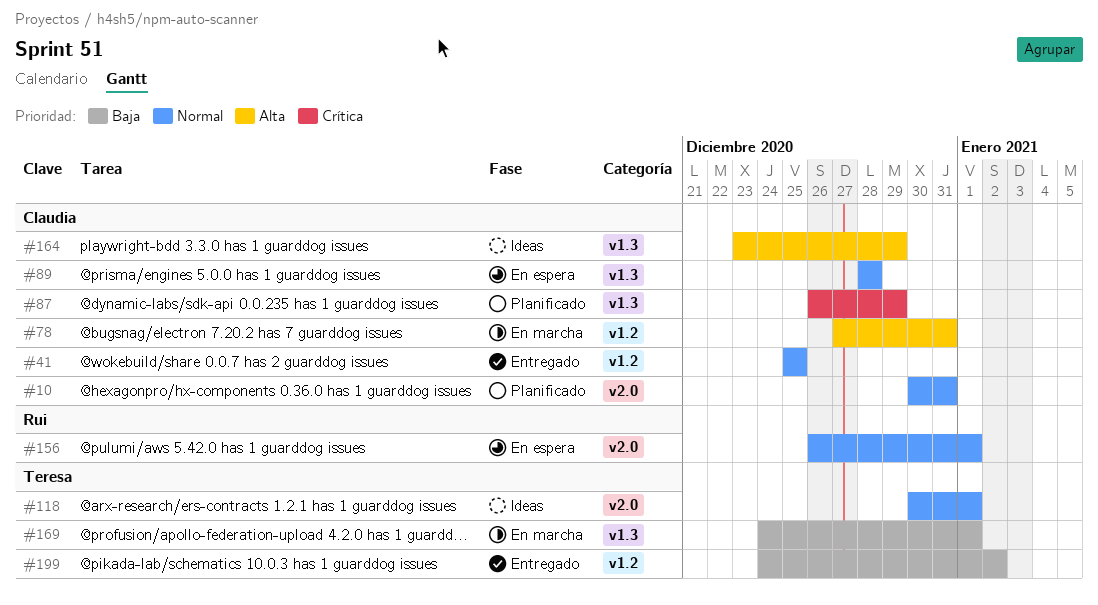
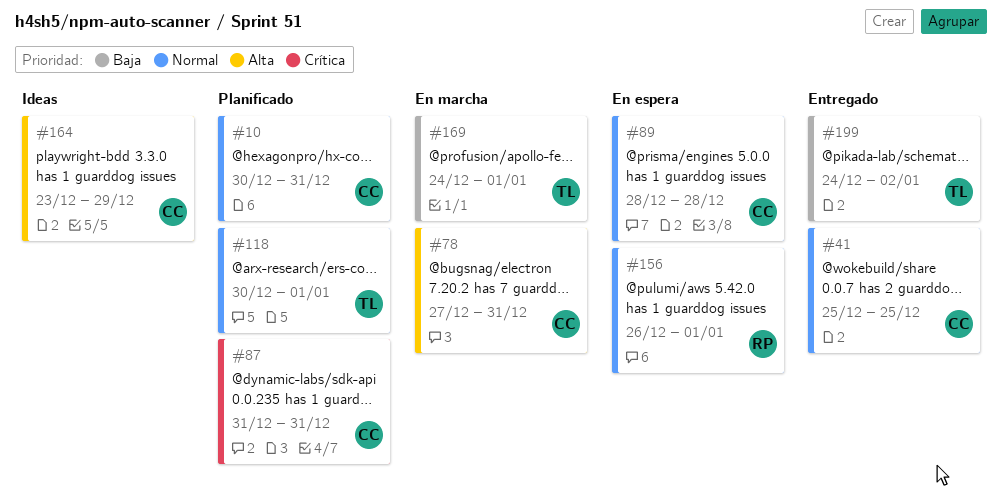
#87, start: Dec 26 -> Dec 31
#87, due: Dec 29 -> Dec 31
#118, status: Ideas -> Planificado

